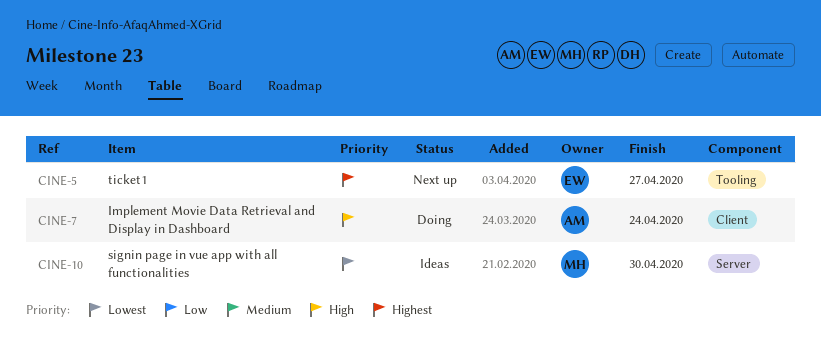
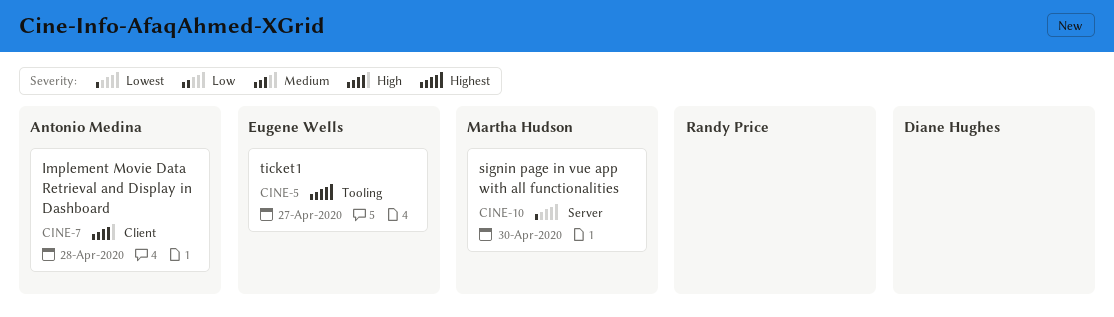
CINE-7, due: Apr 24 -> Apr 28

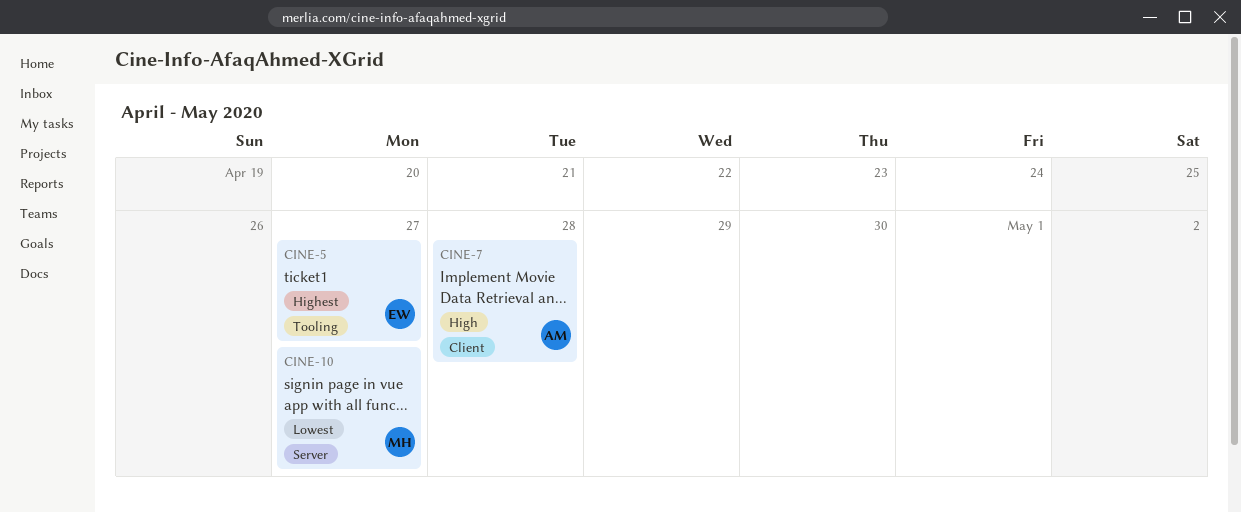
CINE-10, due: Apr 30 -> Apr 27

